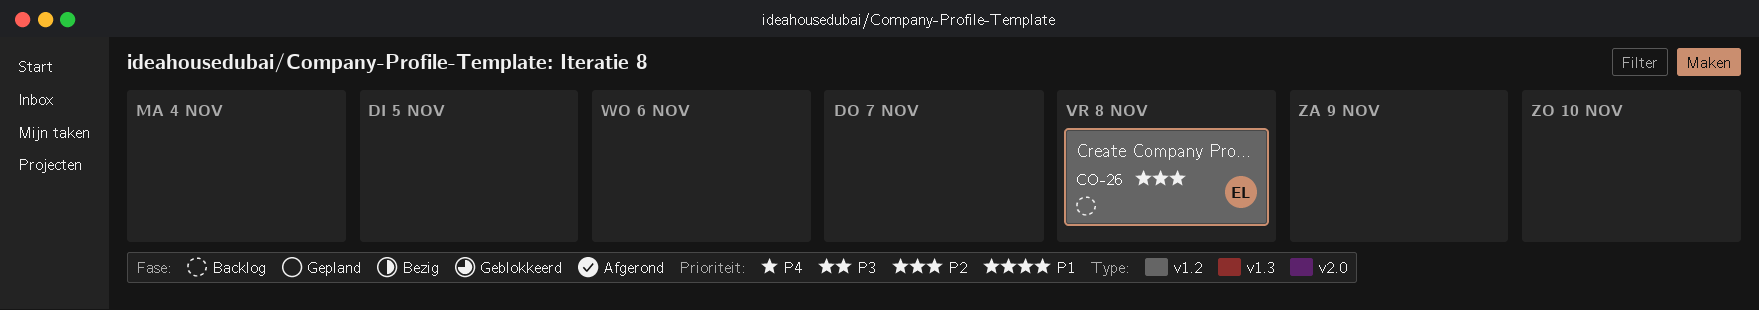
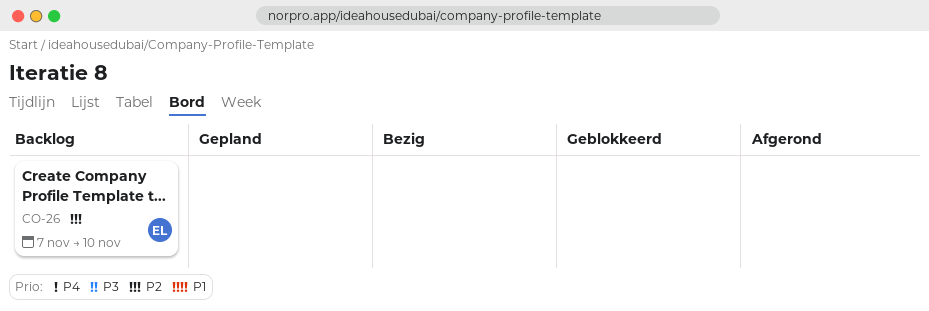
CO-26, due: Nov 8 -> Nov 10

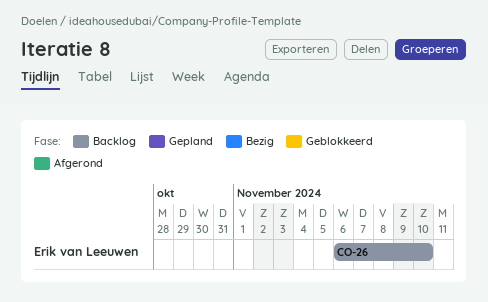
CO-26, start: Nov 7 -> Nov 6

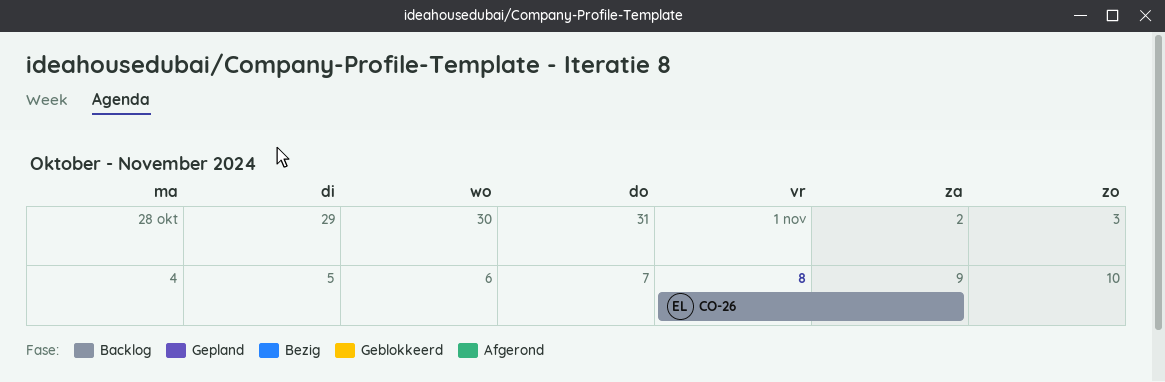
CO-26, start: Nov 6 -> Nov 8
CO-26, due: Nov 10 -> Nov 9

